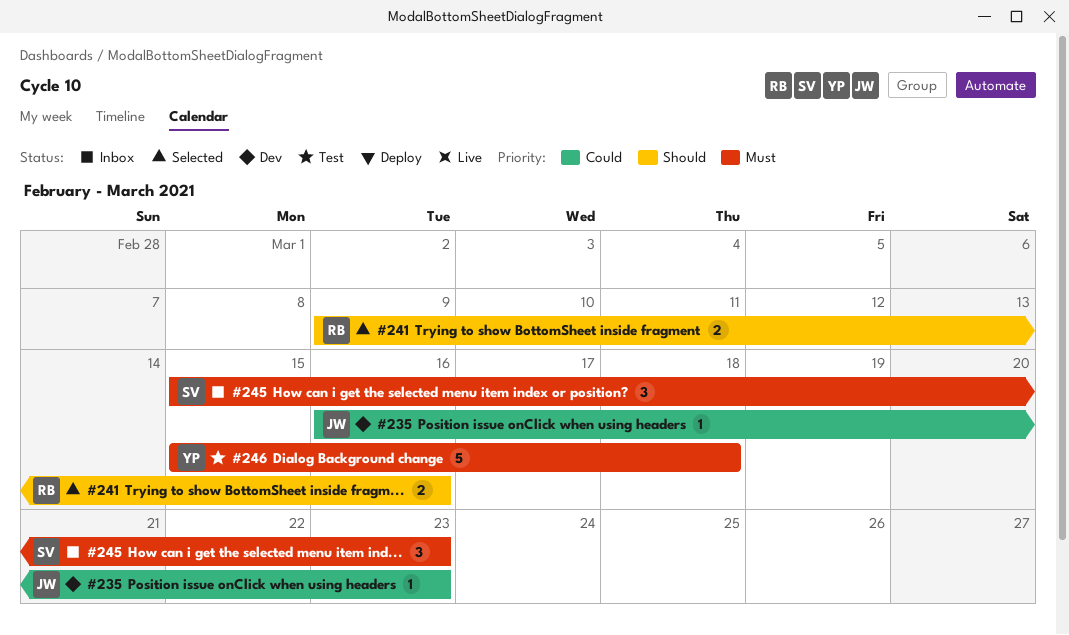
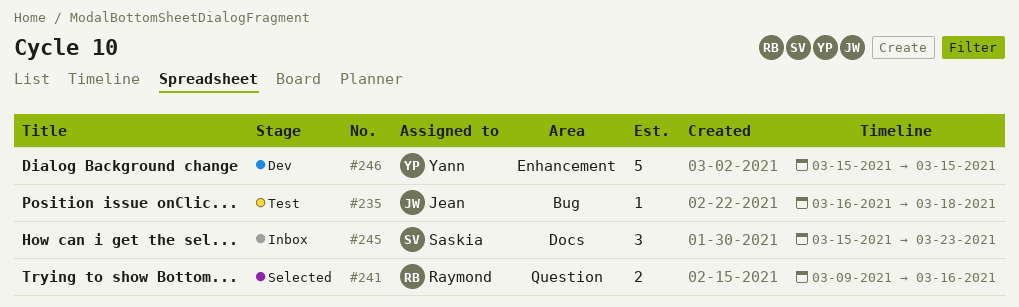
#235, status: Dev -> Test
#235, due: Mar 23 -> Mar 18
#246, status: Test -> Dev
#246, due: Mar 18 -> Mar 15

